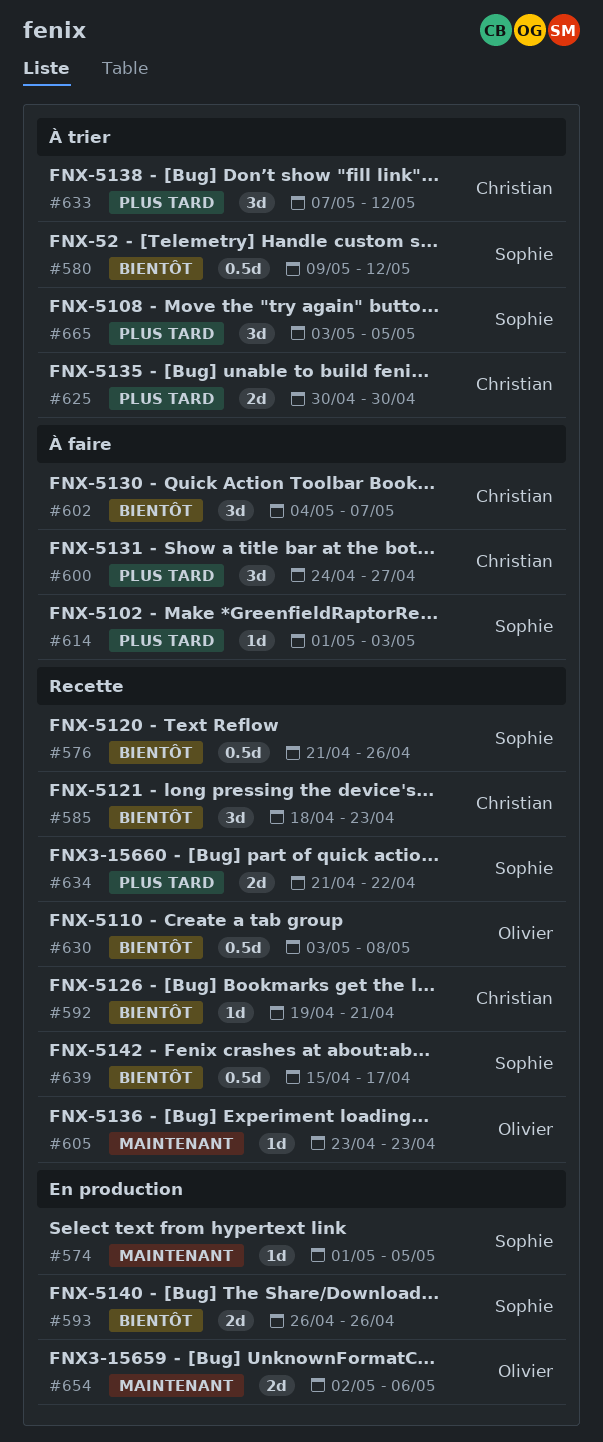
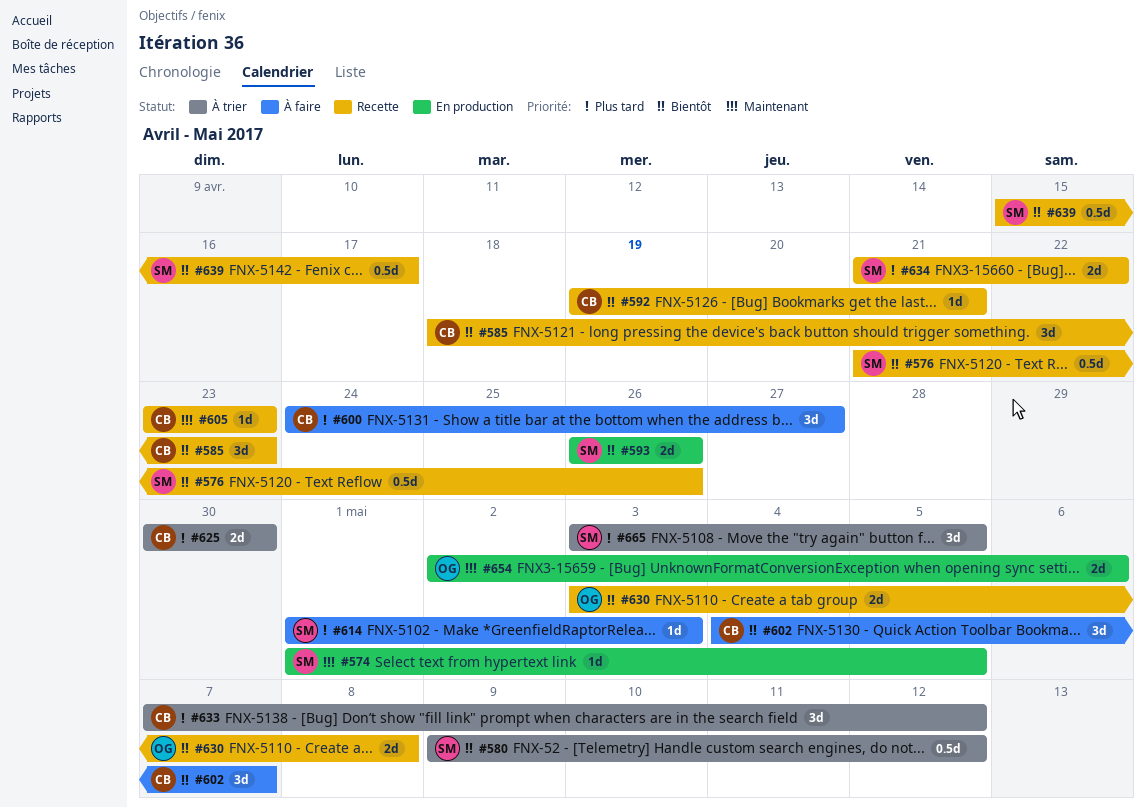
#605, owner: Olivier -> Christian
#630, estimate: 0.5d -> 2d

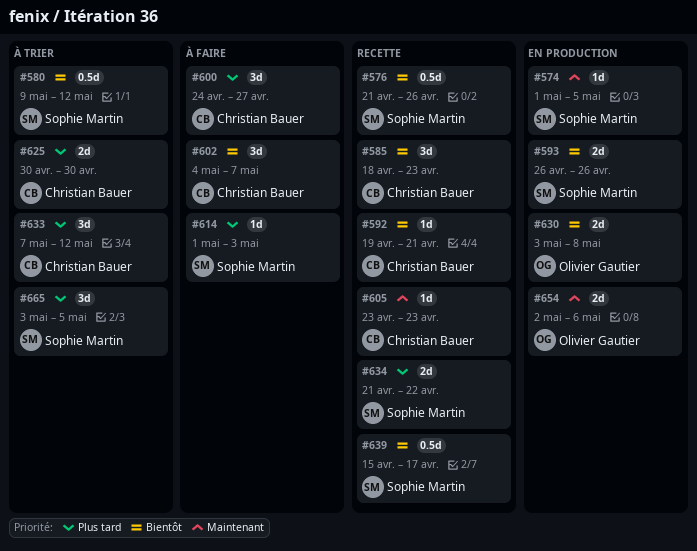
#630, status: Recette -> En production

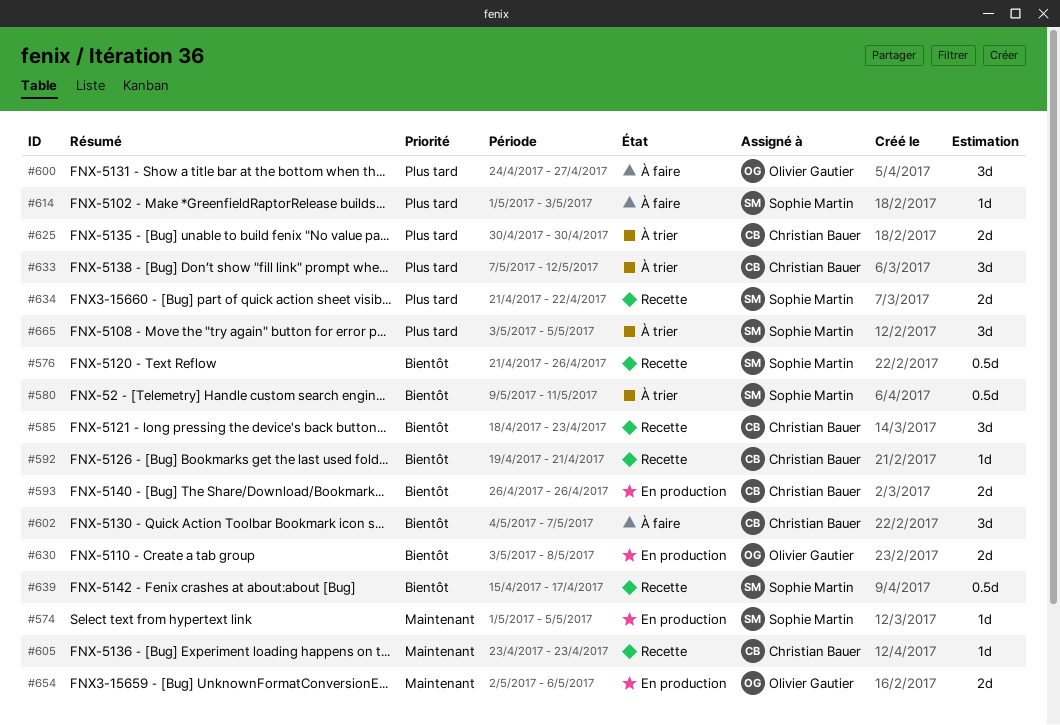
#580, due: May 12 -> May 11
#593, owner: Sophie Martin -> Christian Bauer
#600, owner: Christian Bauer -> Olivier Gautier

